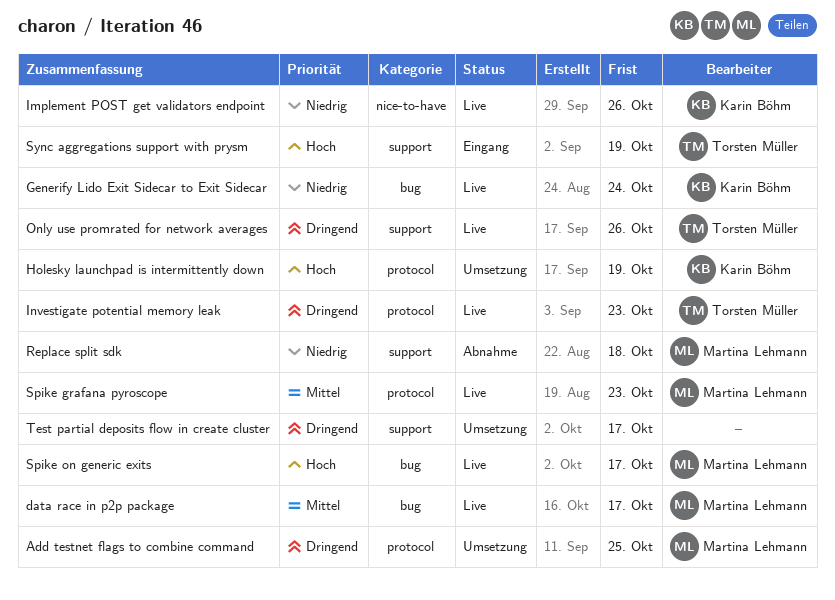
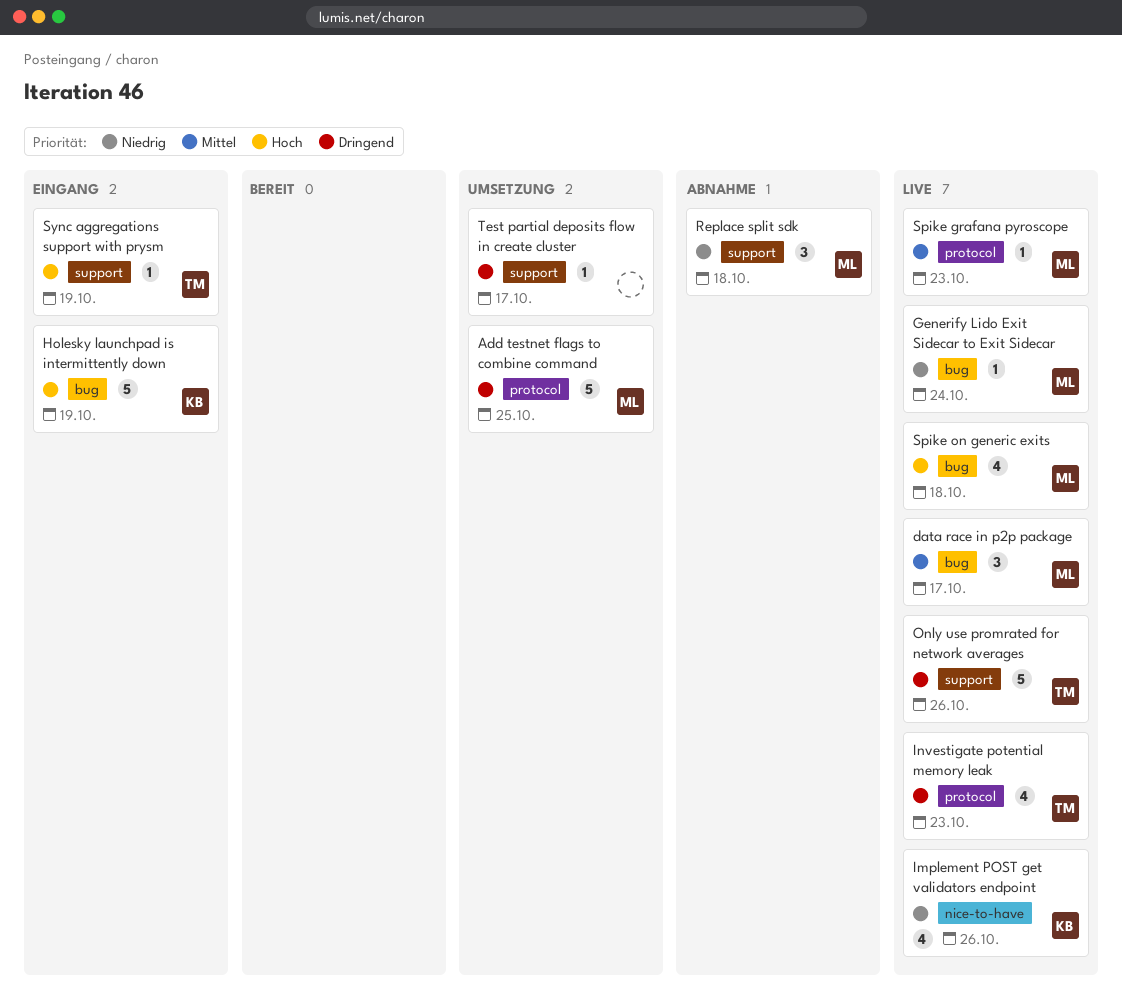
Generify Lido Exit Sidecar to Exit Sidecar, owner: Karin Böhm -> Martina Lehmann
Holesky launchpad is intermittently down, status: Umsetzung -> Eingang
Holesky launchpad is intermittently down, label: protocol -> bug
Spike on generic exits, due: Oct 17 -> Oct 18

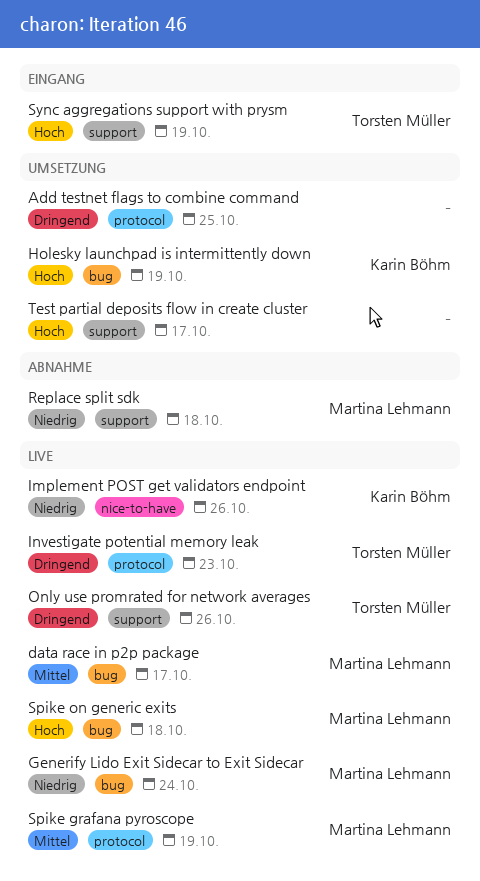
Add testnet flags to combine command, owner: Martina Lehmann -> none
Holesky launchpad is intermittently down, status: Eingang -> Umsetzung
Spike grafana pyroscope, due: Oct 23 -> Oct 19
Test partial deposits flow in create cluster, priority: Dringend -> Hoch

